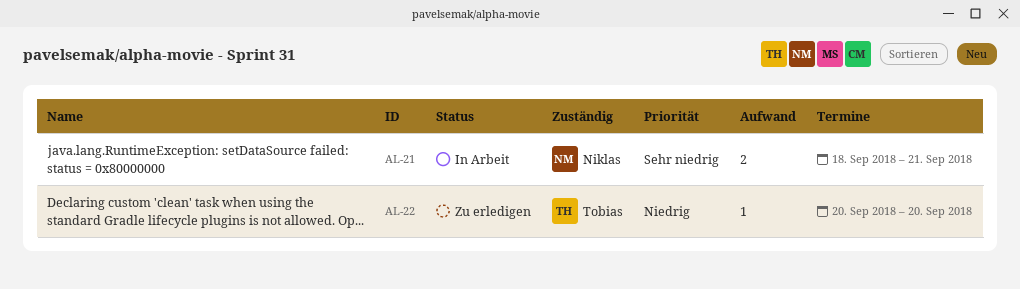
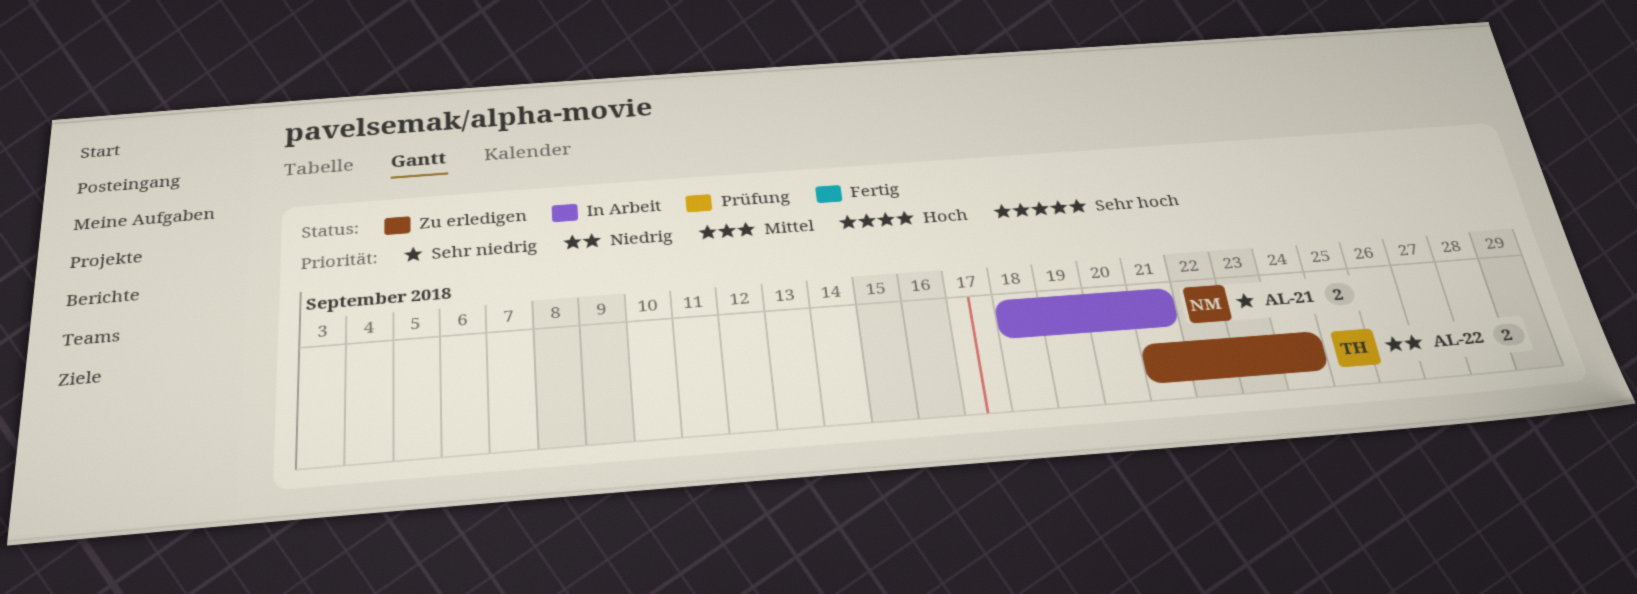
AL-22, estimate: 1 -> 2
AL-22, start: Sep 20 -> Sep 21
AL-22, due: Sep 20 -> Sep 24

